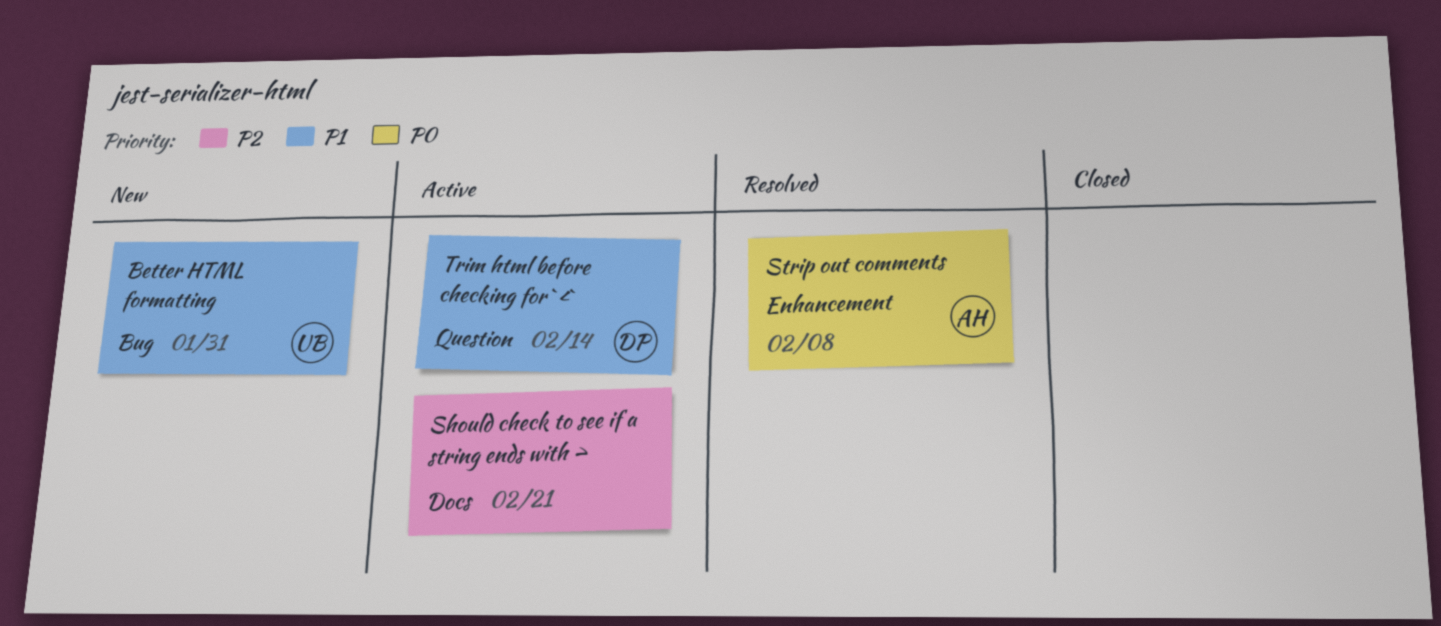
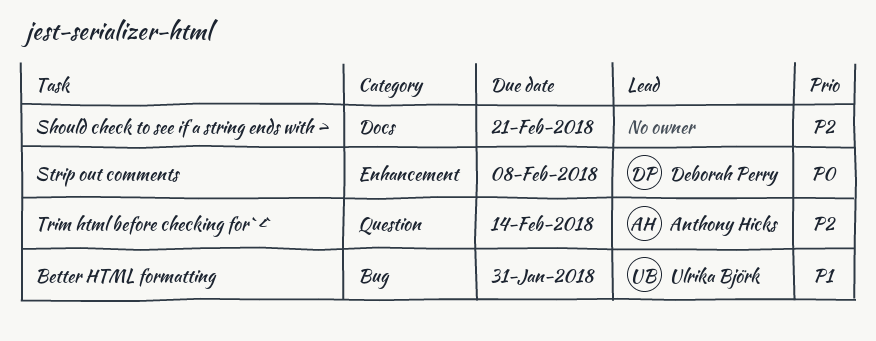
Strip out comments, owner: Anthony Hicks -> Deborah Perry
Trim html before checking for `<`, owner: Deborah Perry -> Anthony Hicks
Trim html before checking for `<`, priority: P1 -> P2

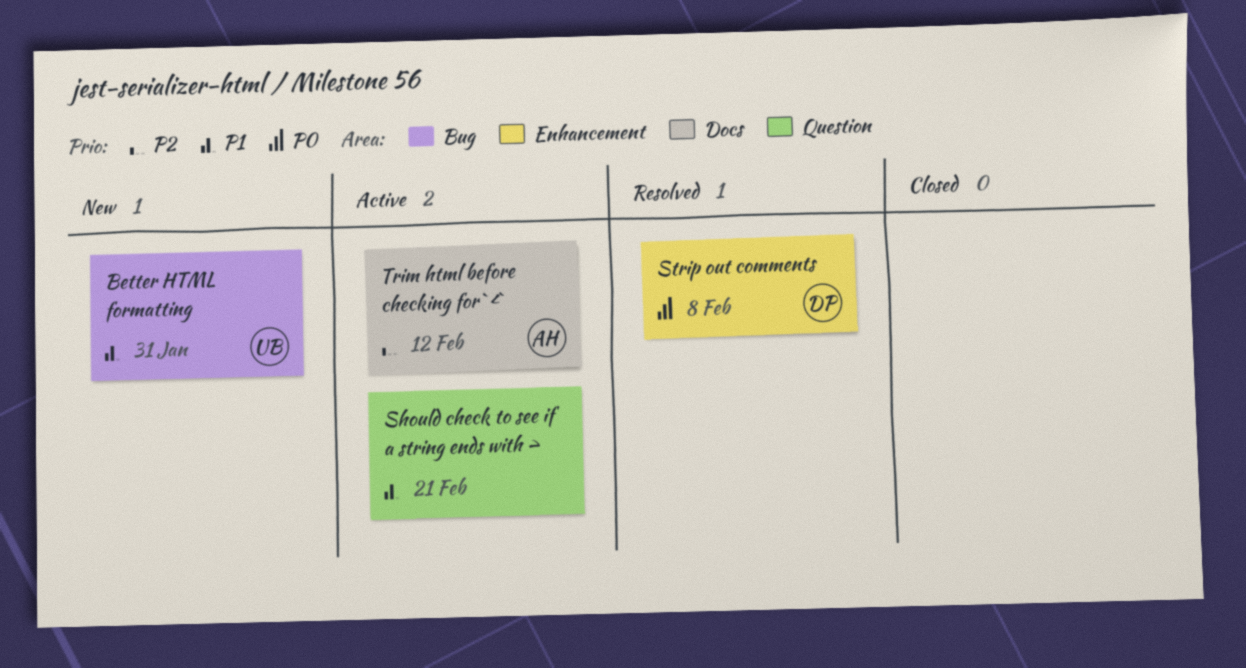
Should check to see if a string ends with >, priority: P2 -> P1
Should check to see if a string ends with >, label: Docs -> Question
Trim html before checking for `<`, label: Question -> Docs
Trim html before checking for `<`, due: Feb 14 -> Feb 12

